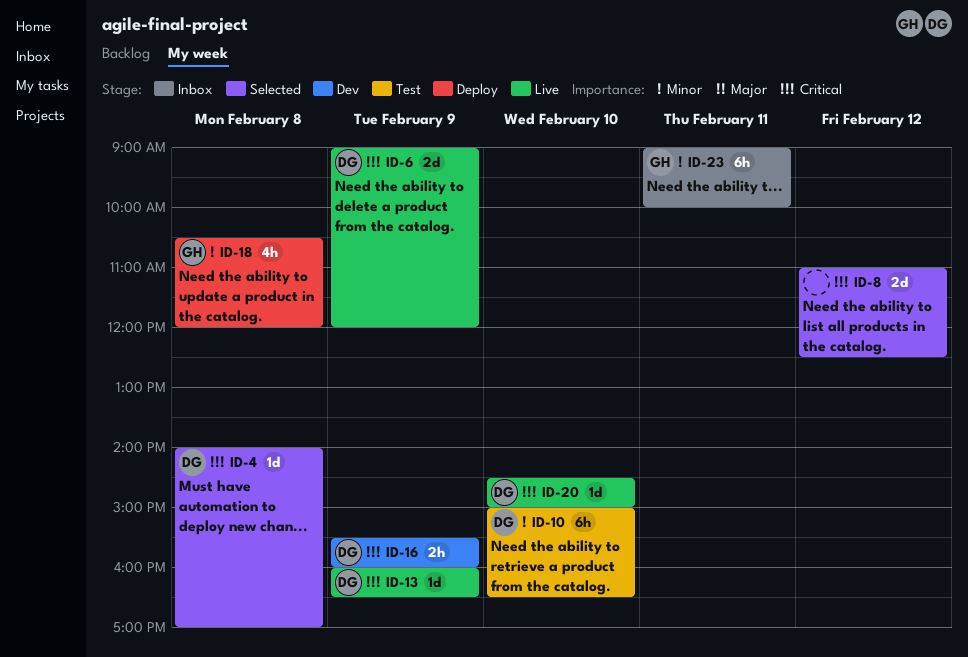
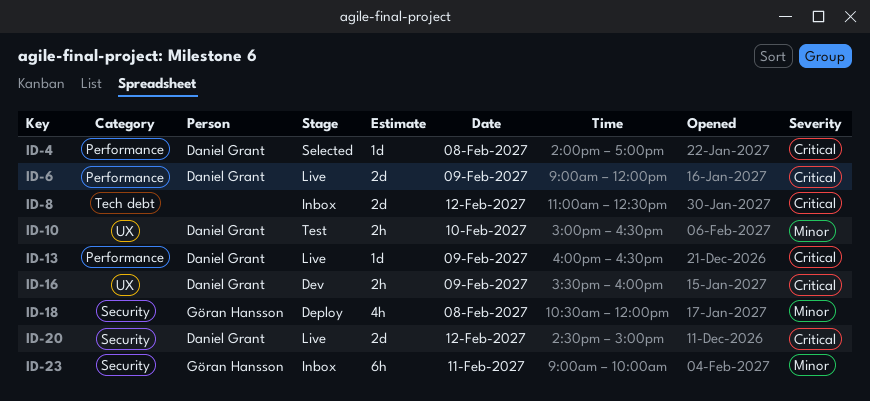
ID-8, status: Selected -> Inbox
ID-10, estimate: 6h -> 2h
ID-20, estimate: 1d -> 2d
ID-20, day: Feb 10 -> Feb 12

